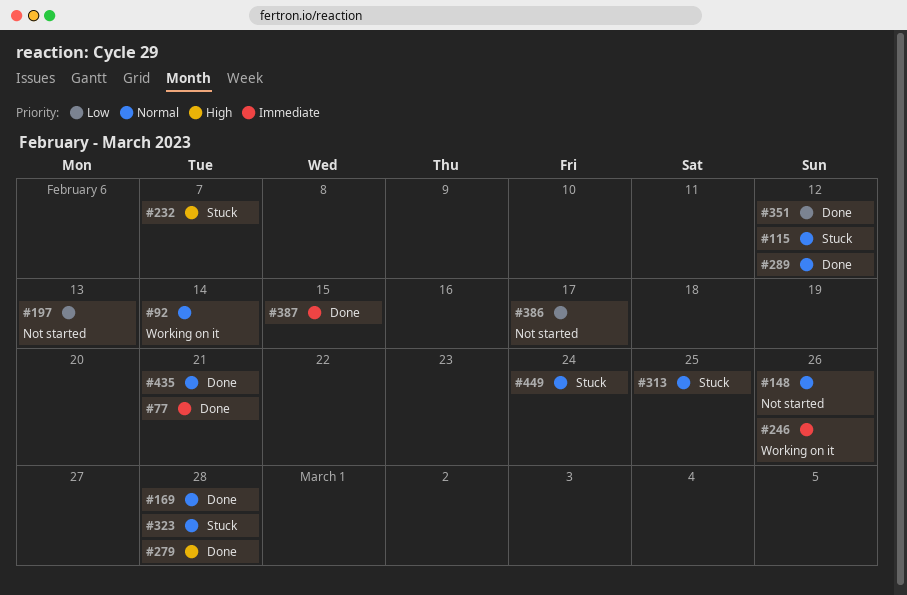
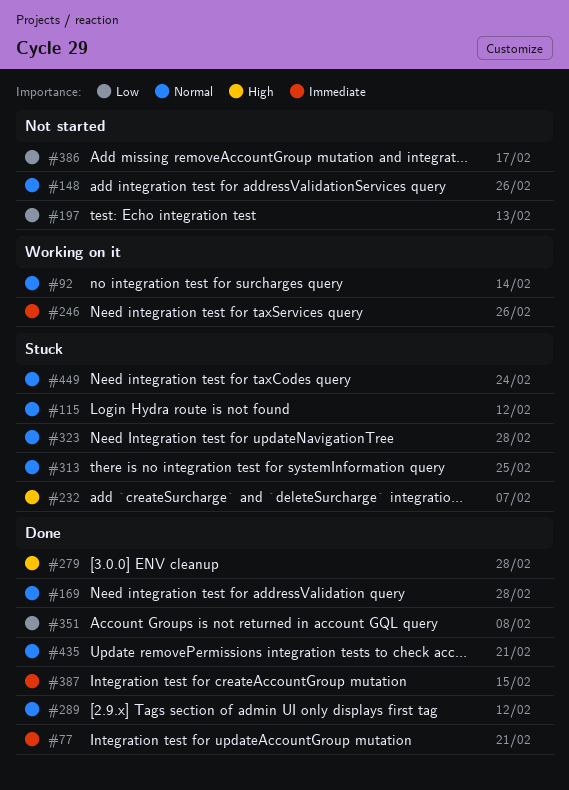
#351, due: Feb 12 -> Feb 8

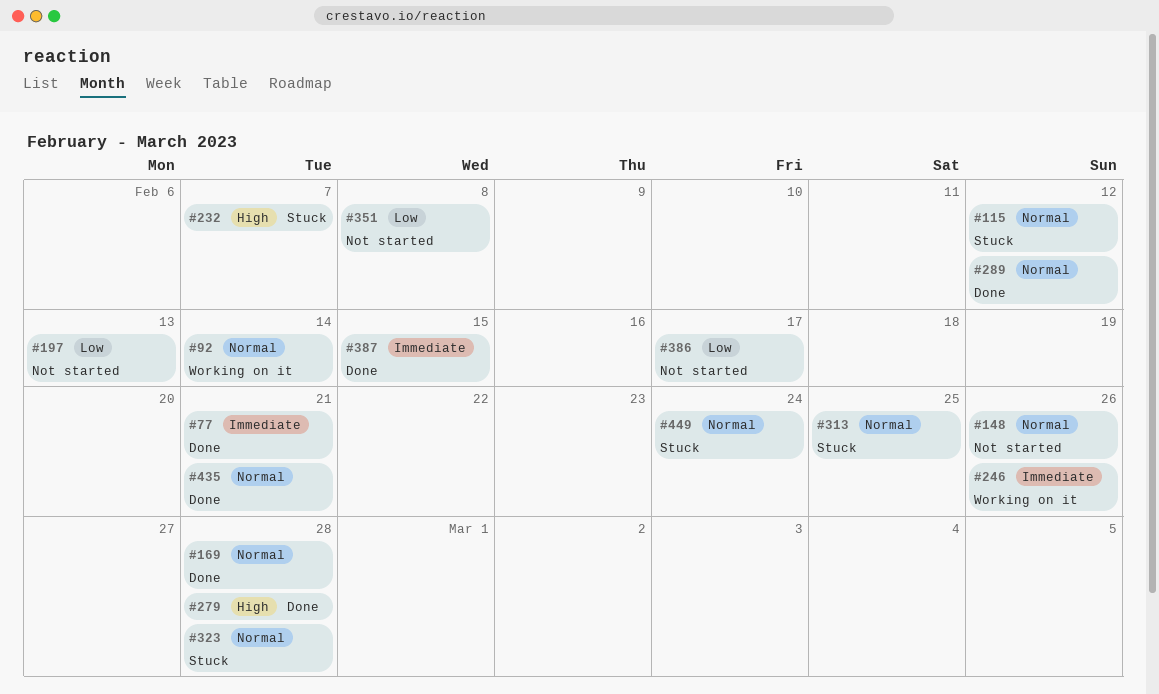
#351, status: Done -> Not started

